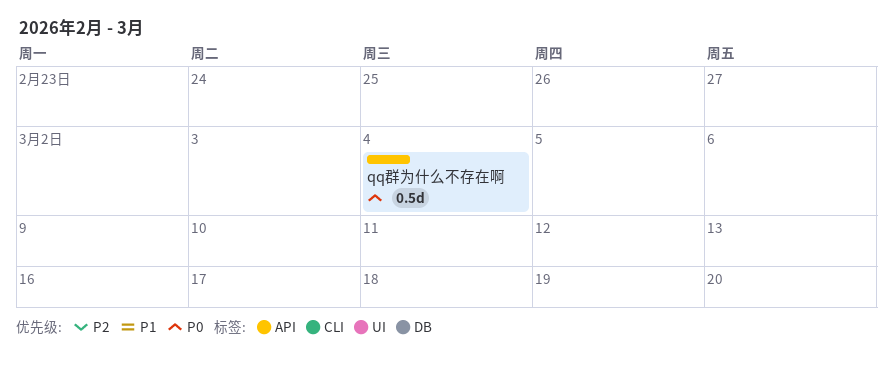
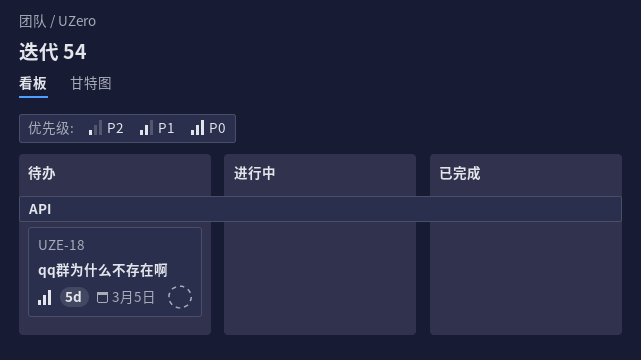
qq群为什么不存在啊, estimate: 0.5d -> 5d
qq群为什么不存在啊, due: Mar 4 -> Mar 5

